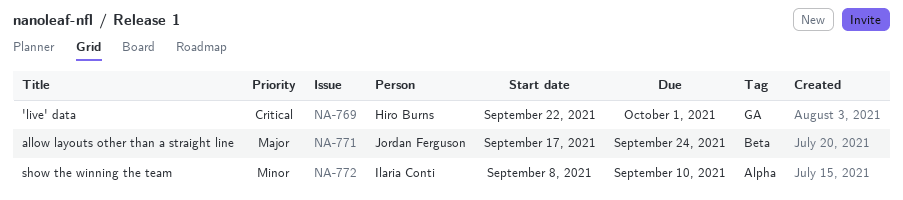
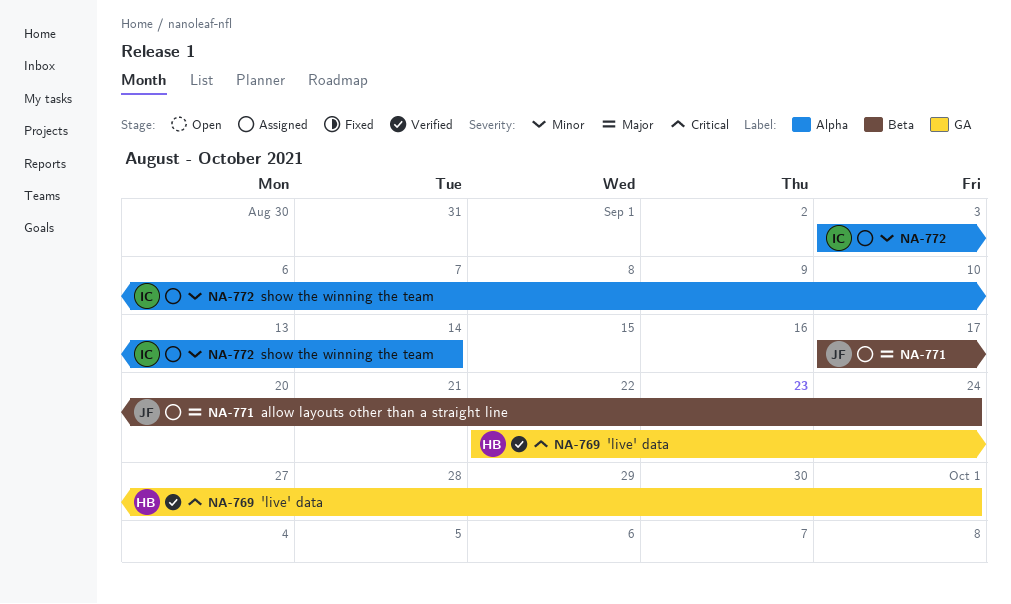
NA-772, start: Sep 8 -> Sep 3
NA-772, due: Sep 10 -> Sep 14

